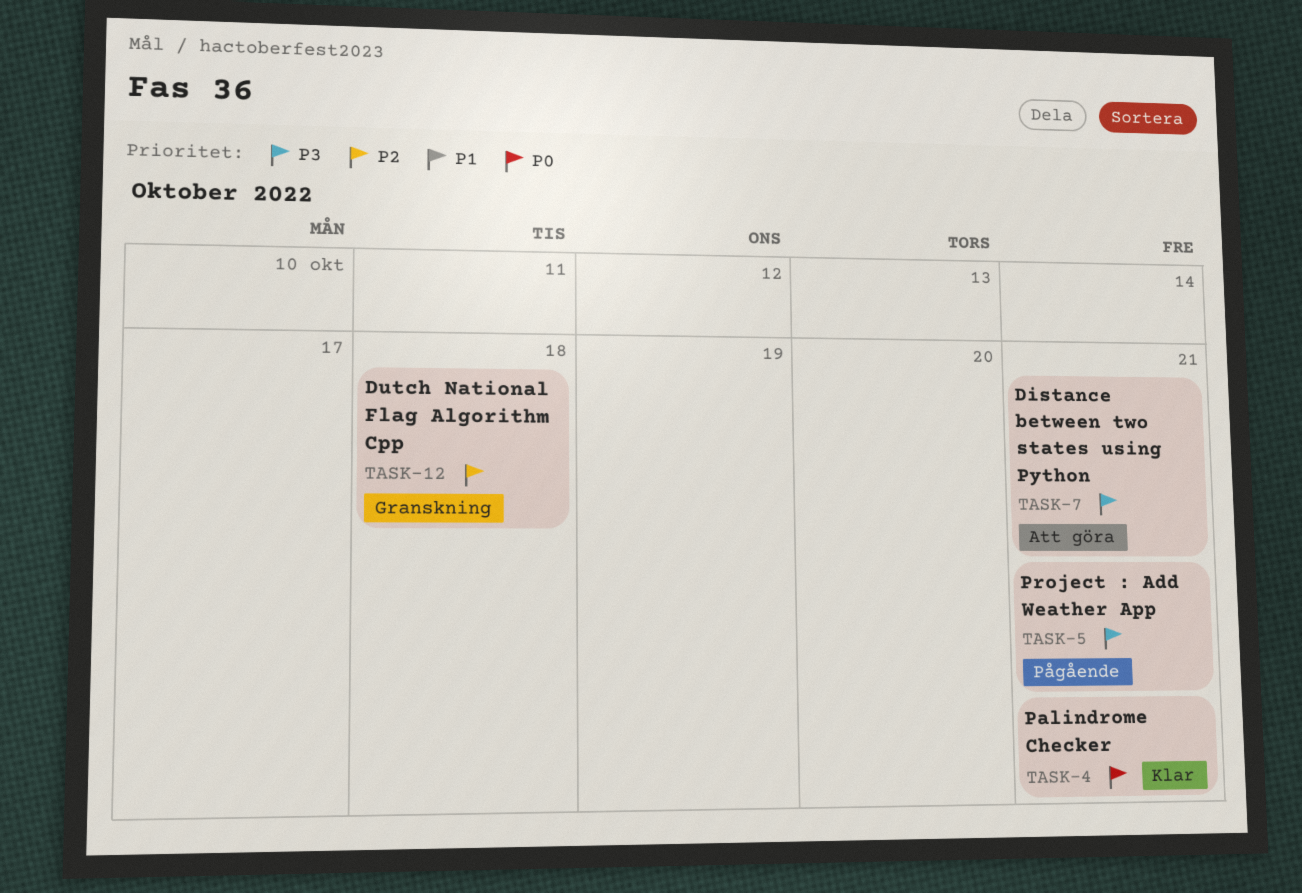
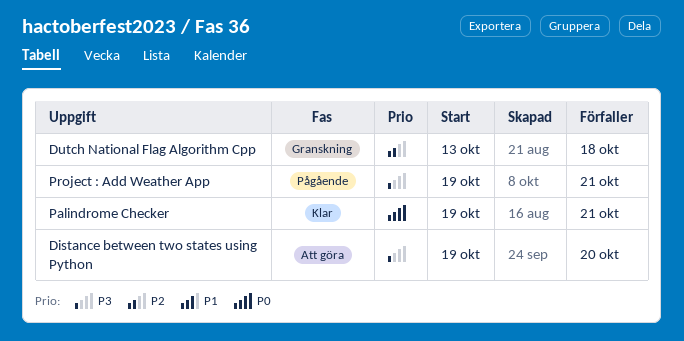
Distance between two states using Python, due: Oct 21 -> Oct 20

